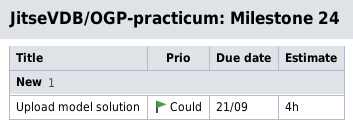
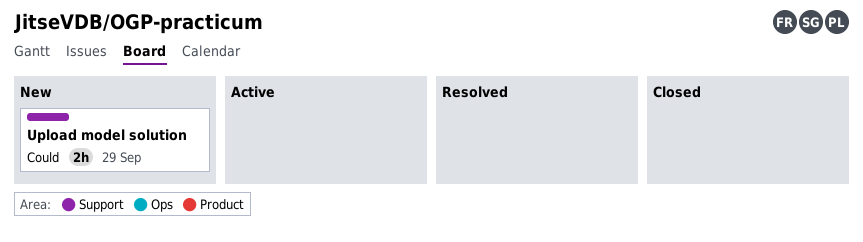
Upload model solution, estimate: 4h -> 2h
Upload model solution, due: Sep 21 -> Sep 29

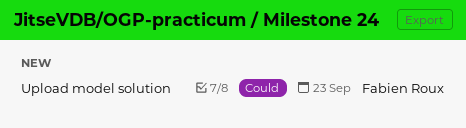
Upload model solution, due: Sep 29 -> Sep 23

